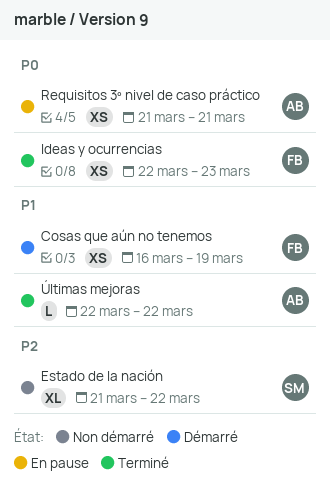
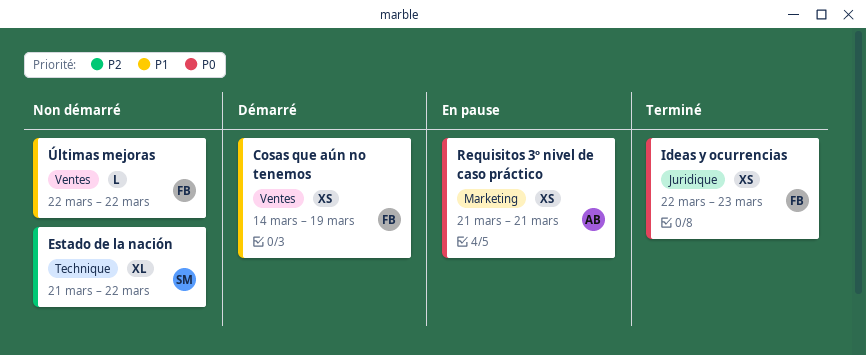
Cosas que aún no tenemos, start: Mar 16 -> Mar 14
Últimas mejoras, status: Terminé -> Non démarré
Últimas mejoras, owner: AB -> FB

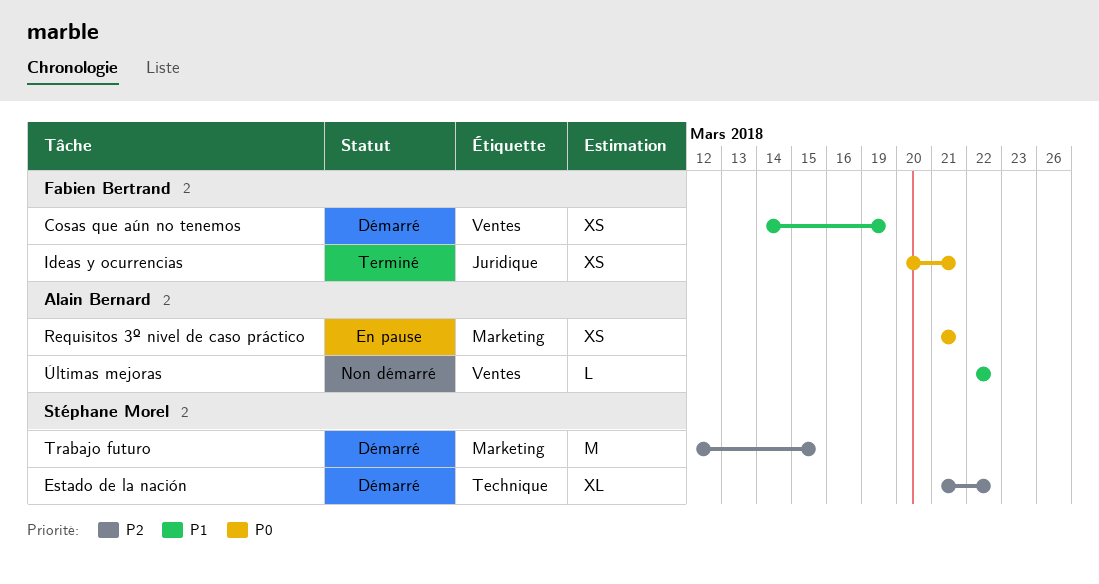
Estado de la nación, status: Non démarré -> Démarré
Ideas y ocurrencias, start: Mar 22 -> Mar 20
Ideas y ocurrencias, due: Mar 23 -> Mar 21
Trabajo futuro: none -> present
Últimas mejoras, owner: Fabien Bertrand -> Alain Bernard

